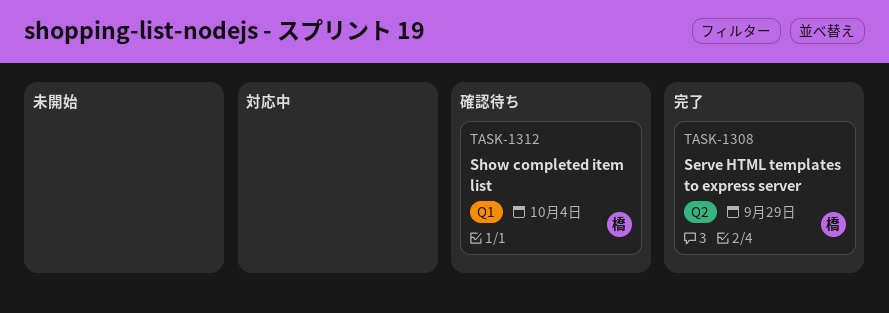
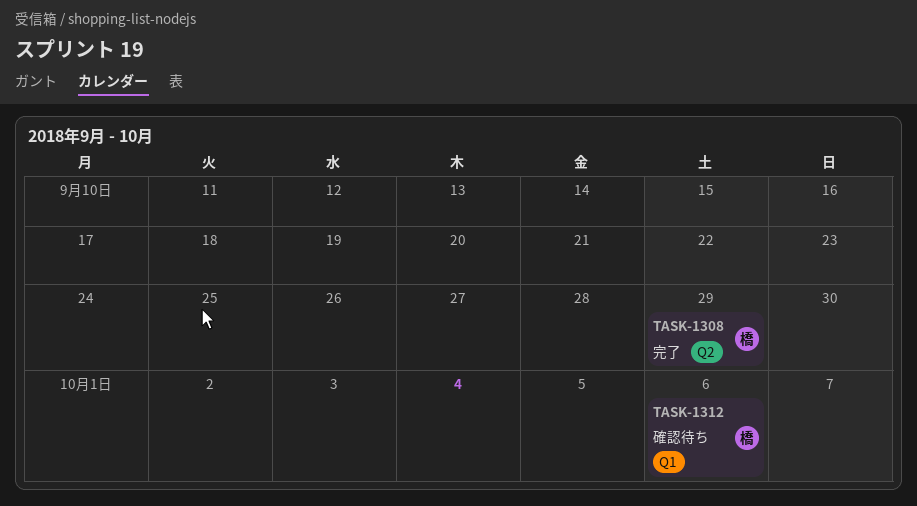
TASK-1312, due: Oct 4 -> Oct 6

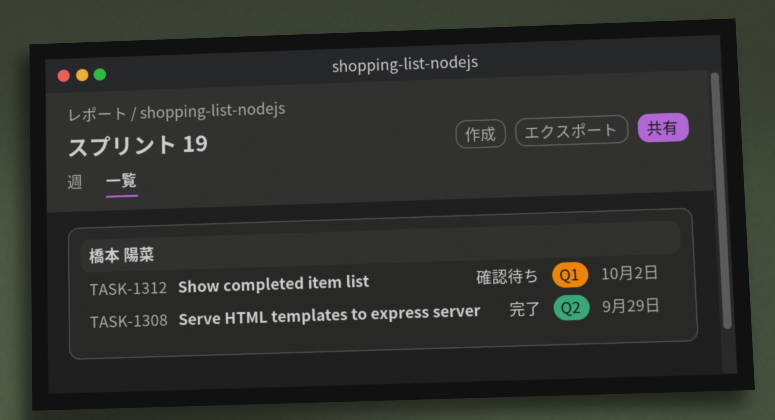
TASK-1312, due: Oct 6 -> Oct 2

